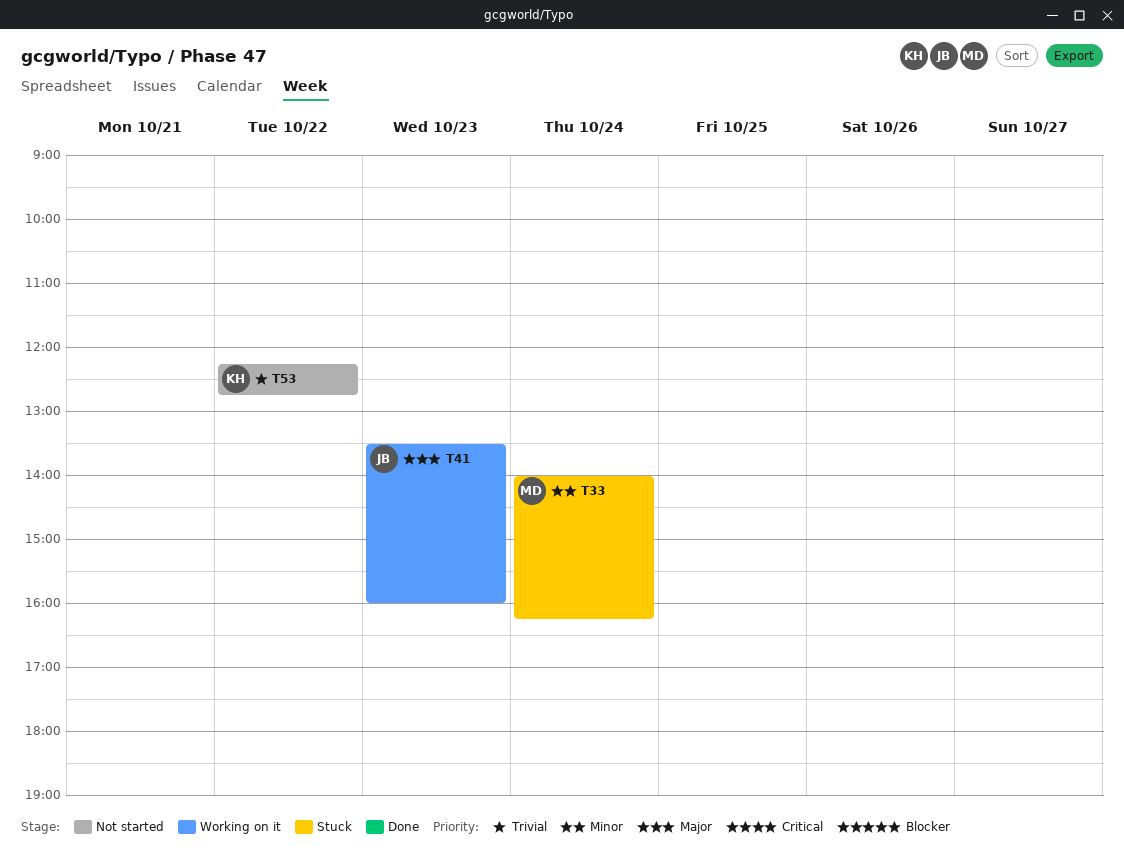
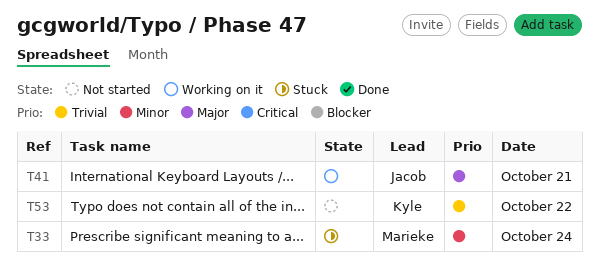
T41, day: Oct 23 -> Oct 21

